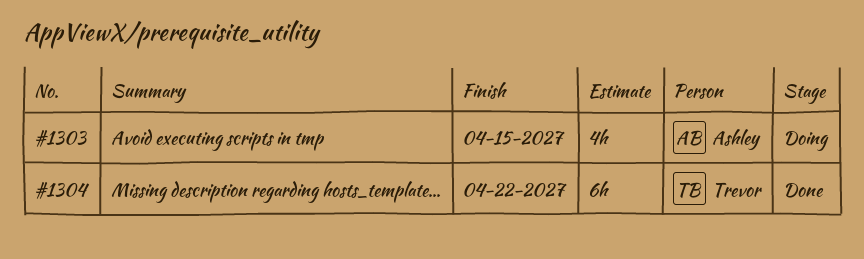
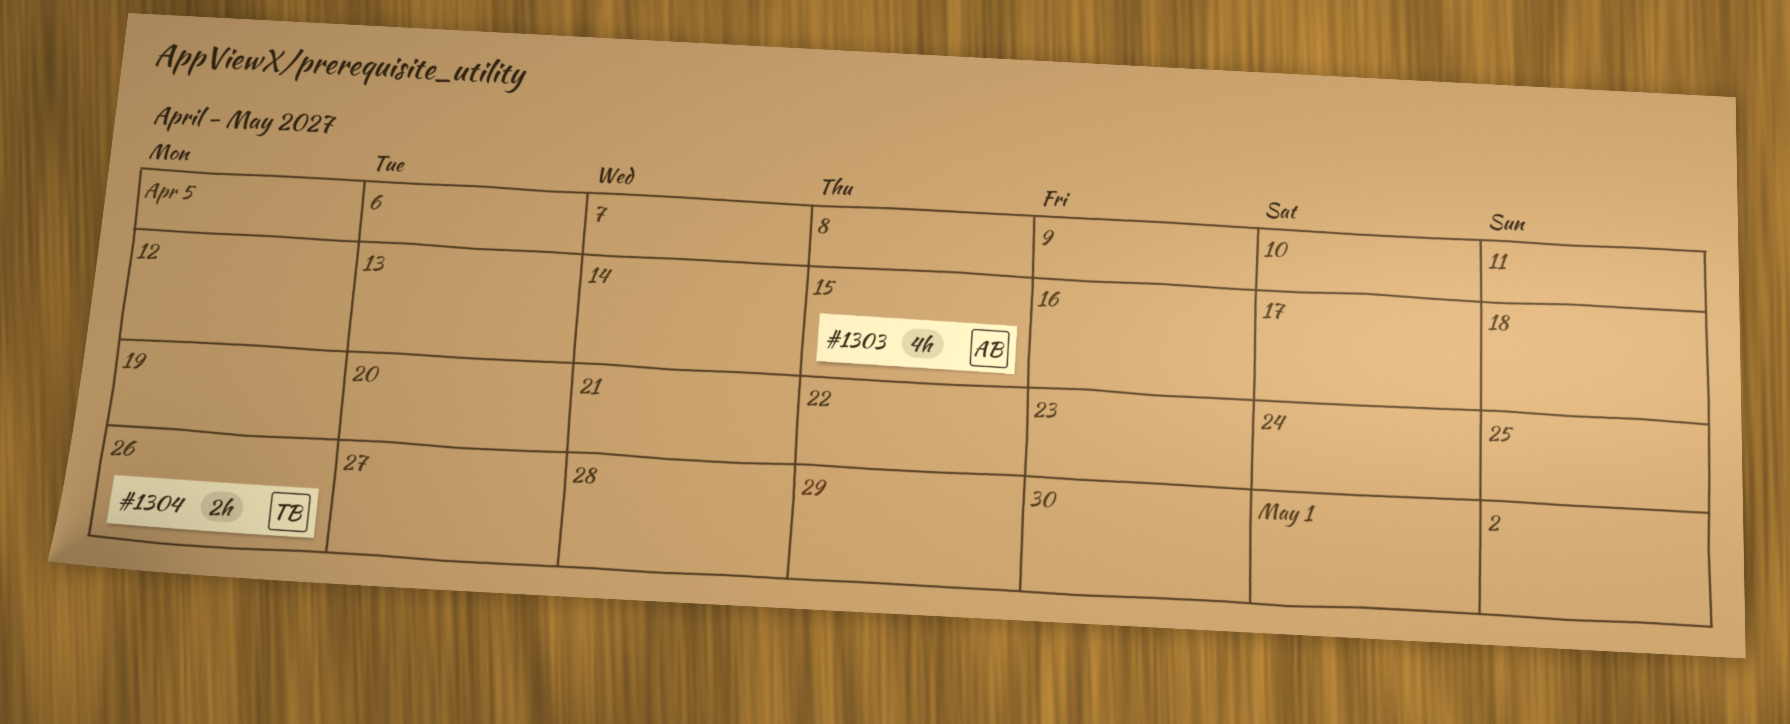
#1304, estimate: 6h -> 2h
#1304, due: Apr 22 -> Apr 26

